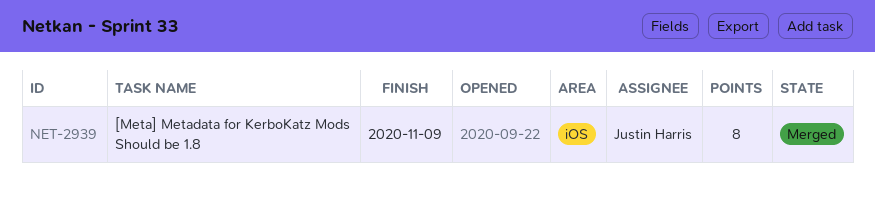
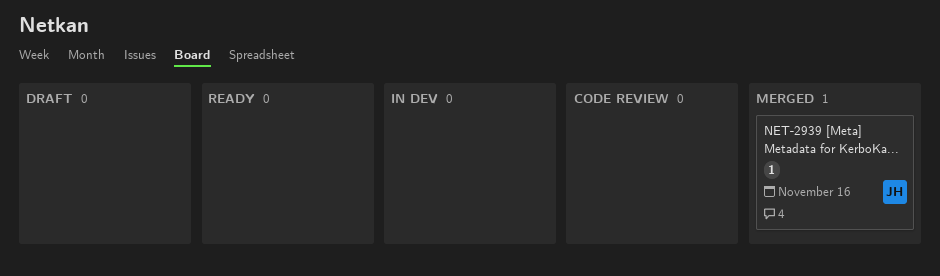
NET-2939, estimate: 8 -> 1
NET-2939, due: Nov 9 -> Nov 16

